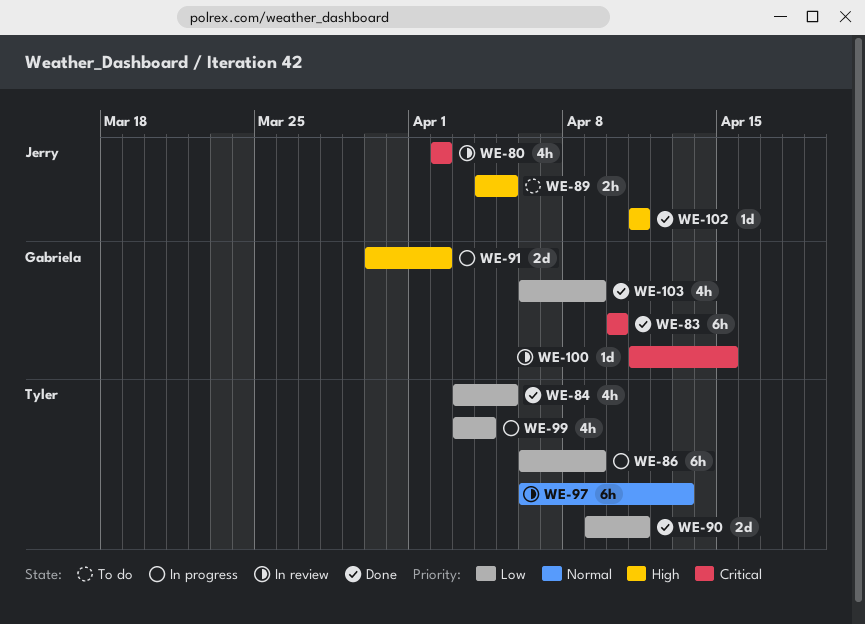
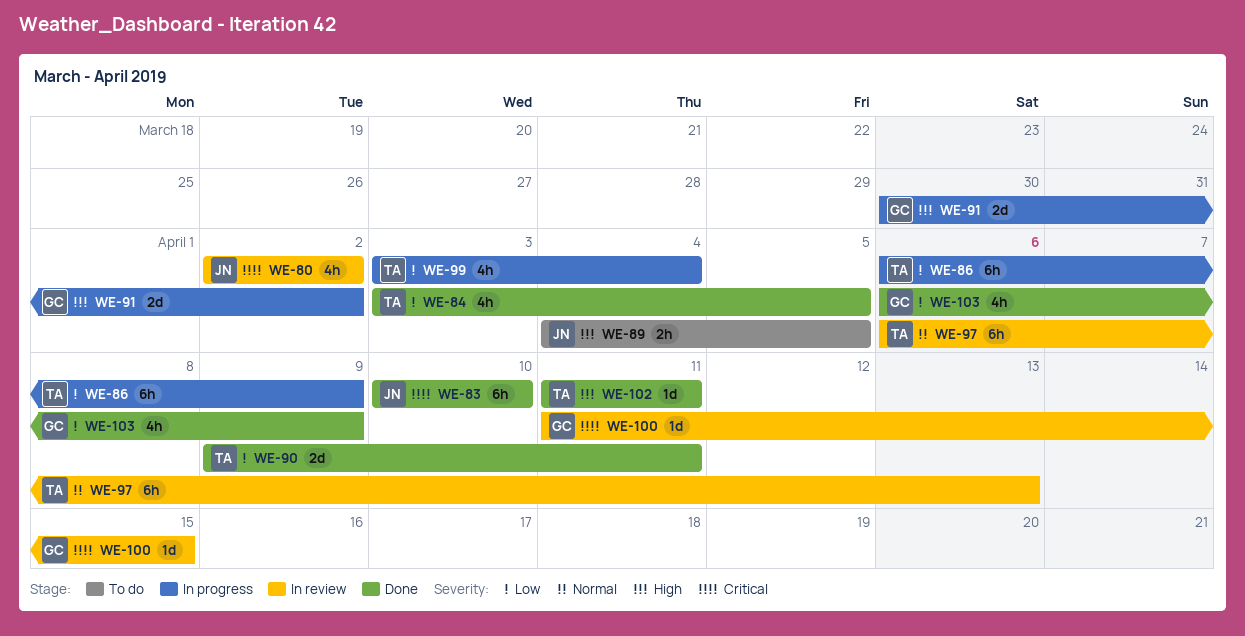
WE-83, owner: Gabriela -> Jerry
WE-102, owner: Jerry -> Tyler

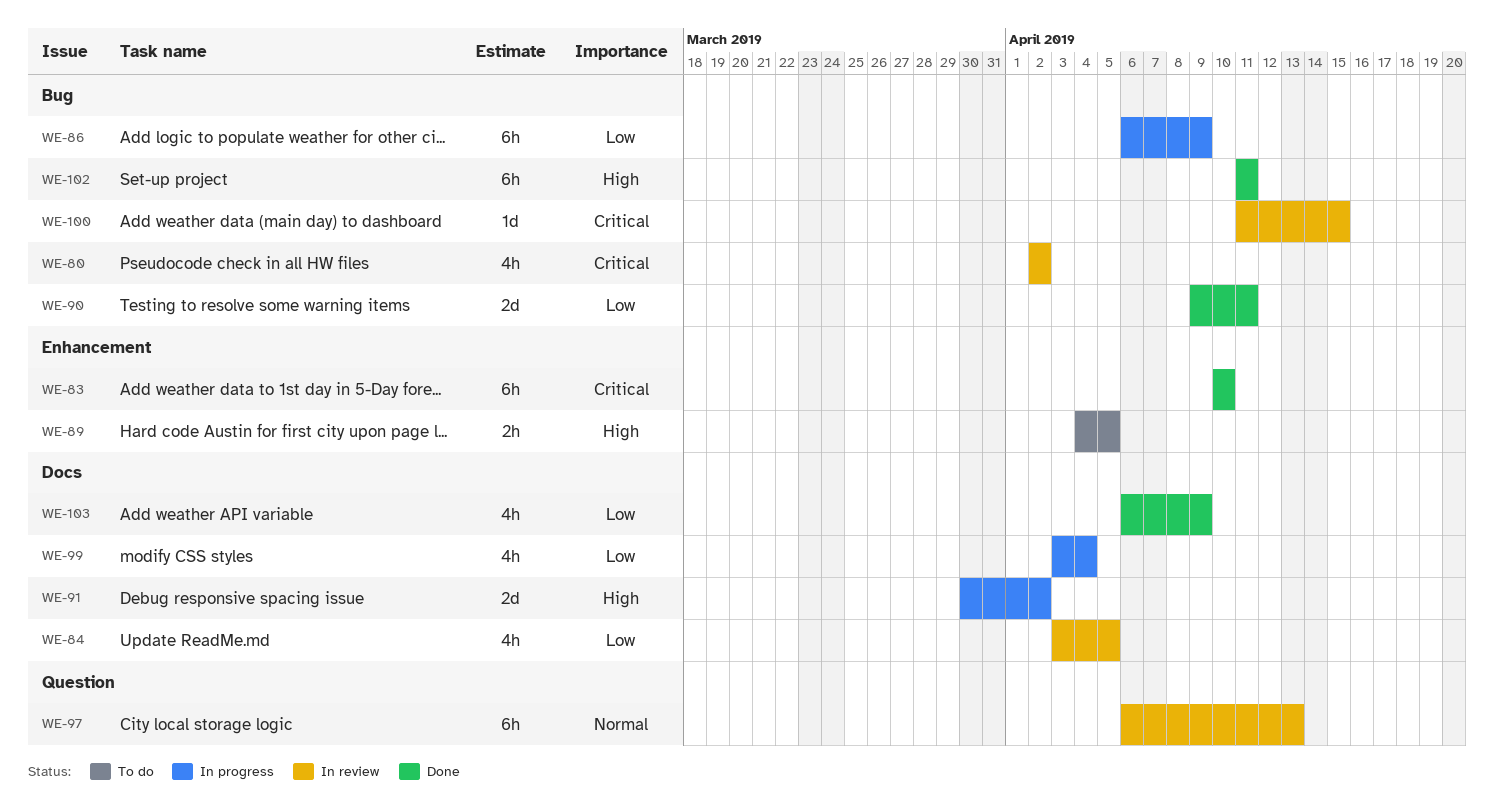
WE-84, status: Done -> In review
WE-102, estimate: 1d -> 6h

